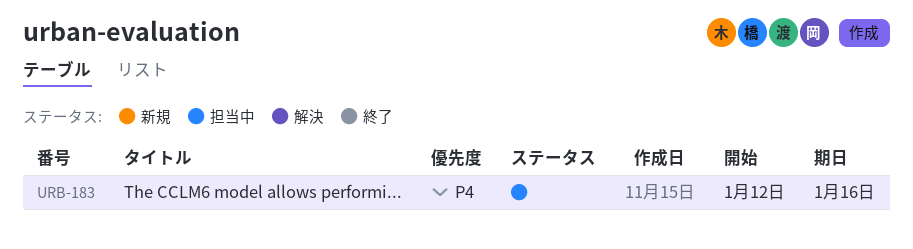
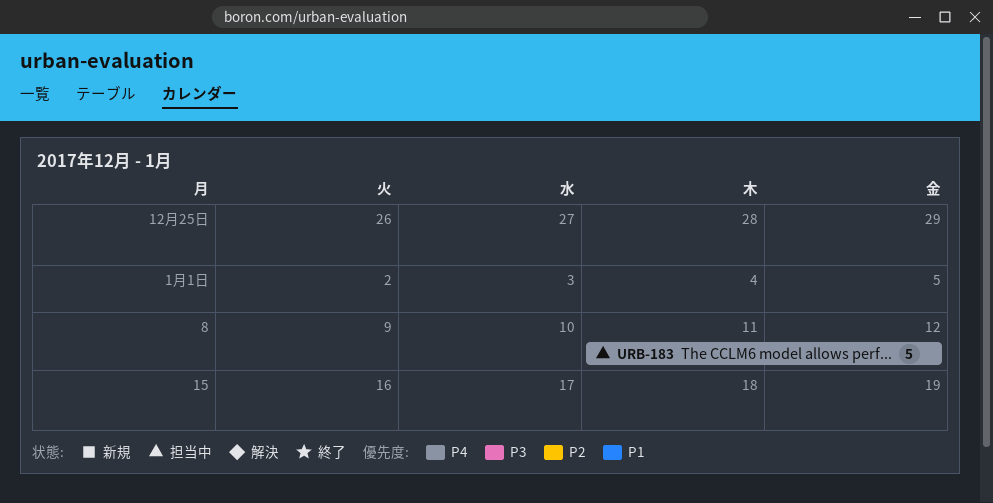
URB-183, start: Jan 12 -> Jan 11
URB-183, due: Jan 16 -> Jan 12

